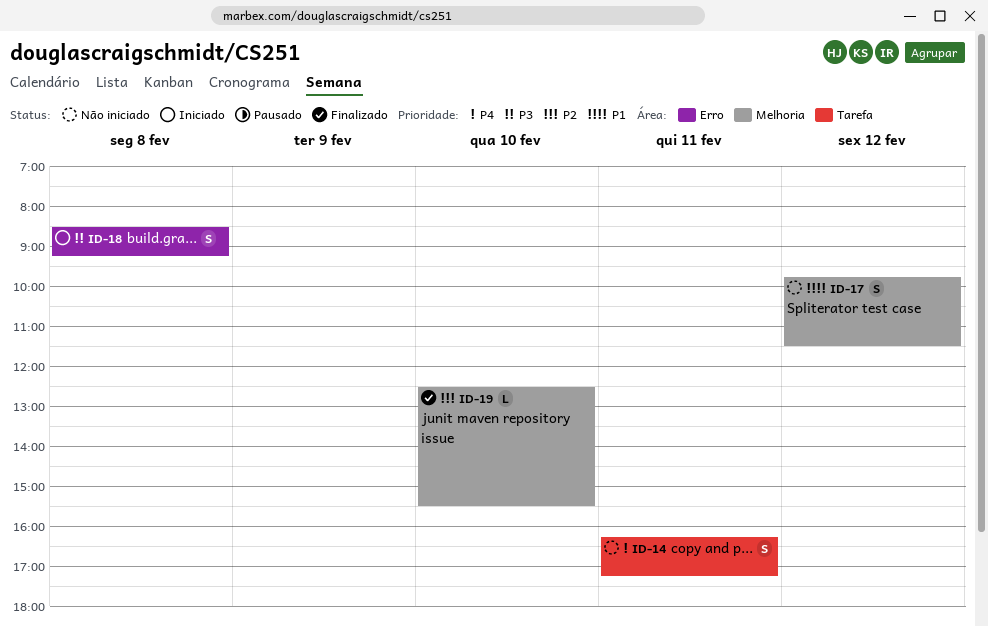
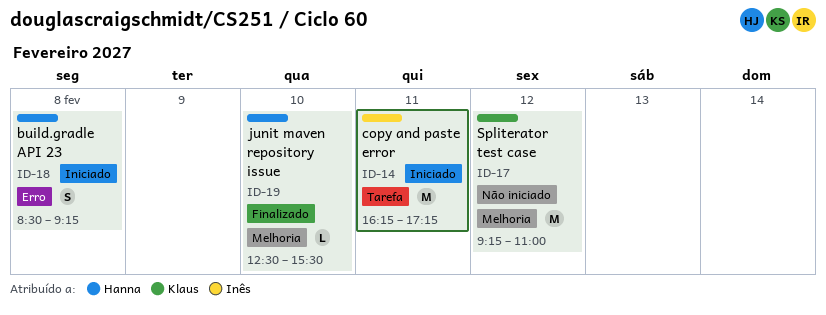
ID-14, status: Não iniciado -> Iniciado
ID-14, estimate: S -> M
ID-17, estimate: S -> M
ID-17, begins: 09:45 -> 09:15
ID-17, ends: 11:30 -> 11:00

